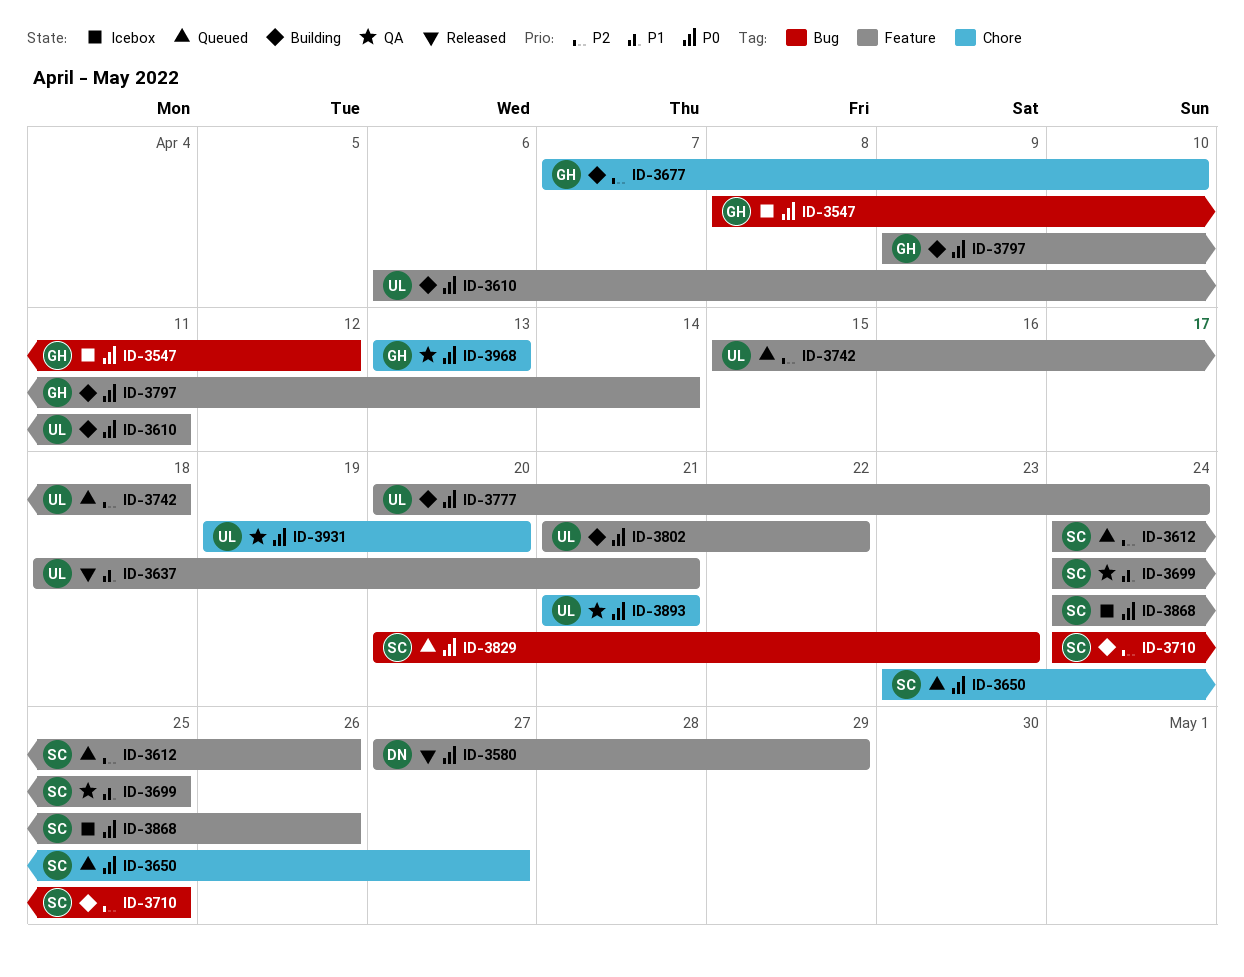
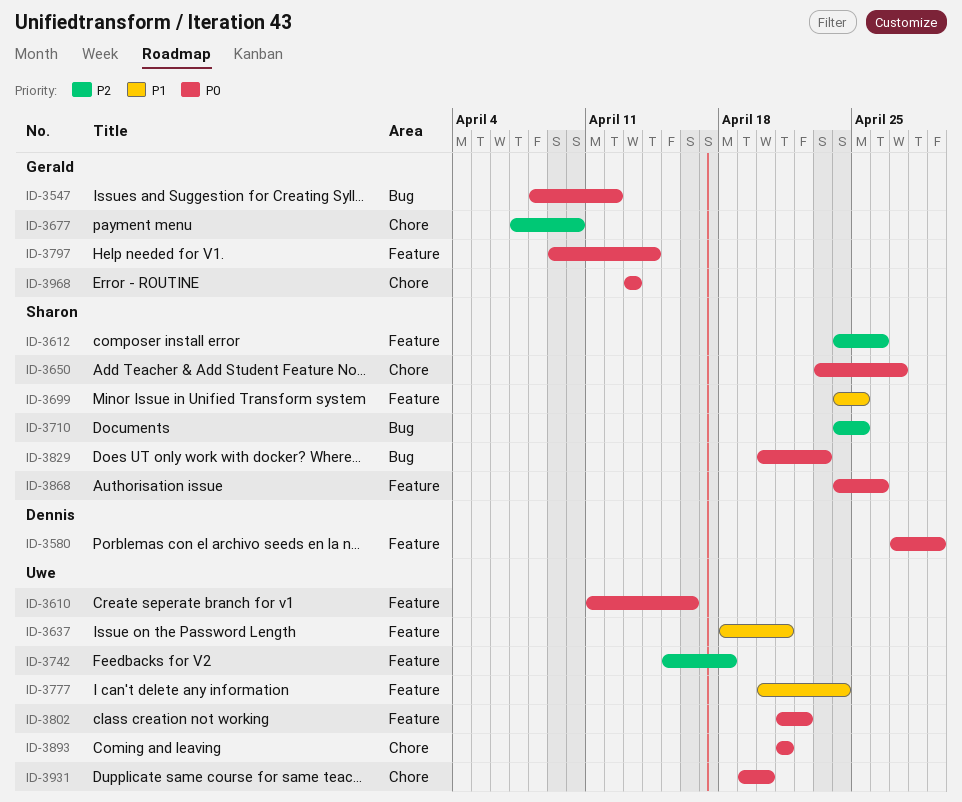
ID-3610, start: Apr 6 -> Apr 11
ID-3610, due: Apr 11 -> Apr 16
ID-3777, priority: P0 -> P1

